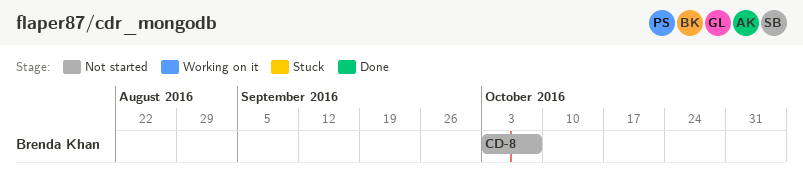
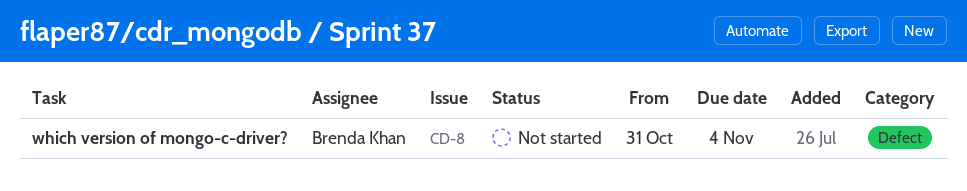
CD-8, start: Oct 3 -> Oct 31
CD-8, due: Oct 7 -> Nov 4

